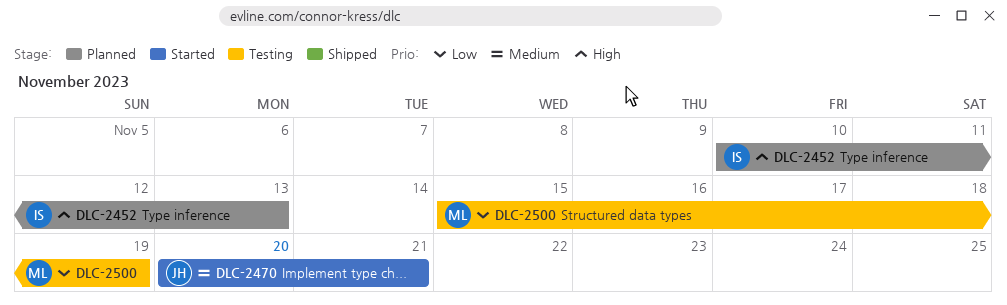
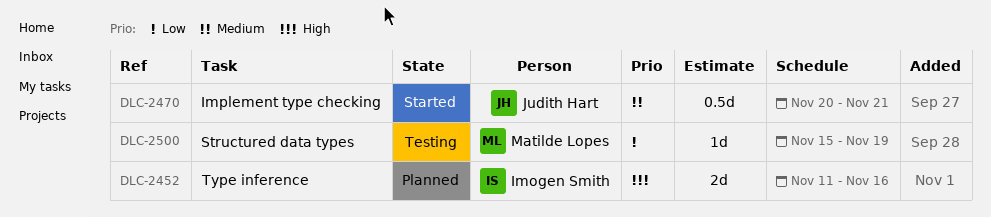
DLC-2452, start: Nov 10 -> Nov 11
DLC-2452, due: Nov 13 -> Nov 16

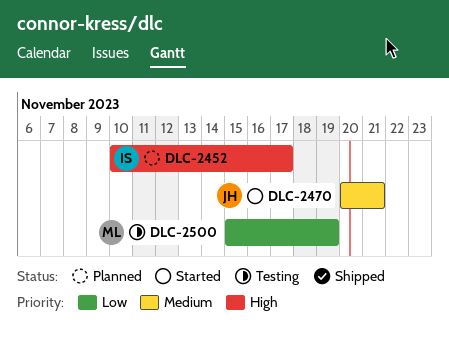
DLC-2452, start: Nov 11 -> Nov 10
DLC-2452, due: Nov 16 -> Nov 17

